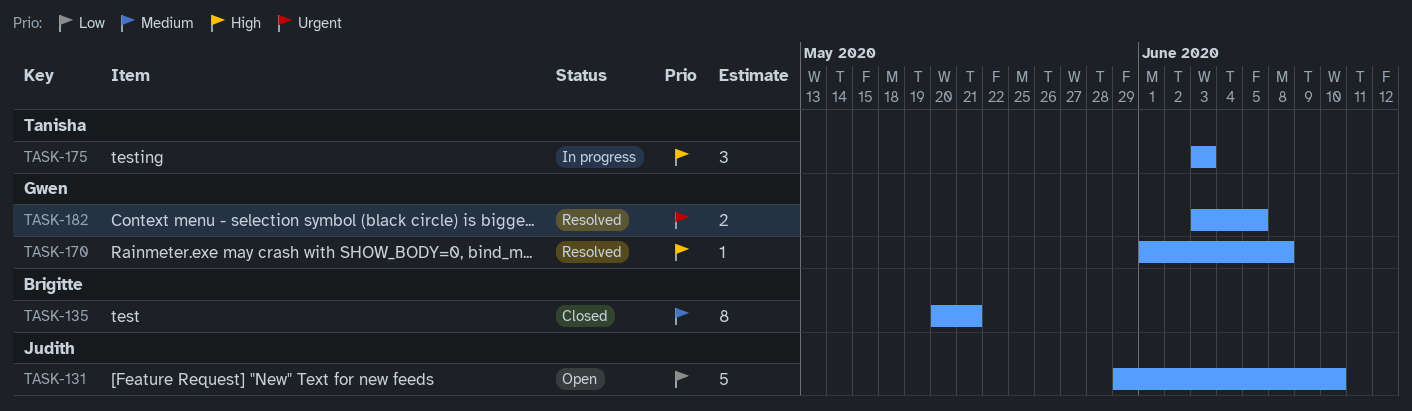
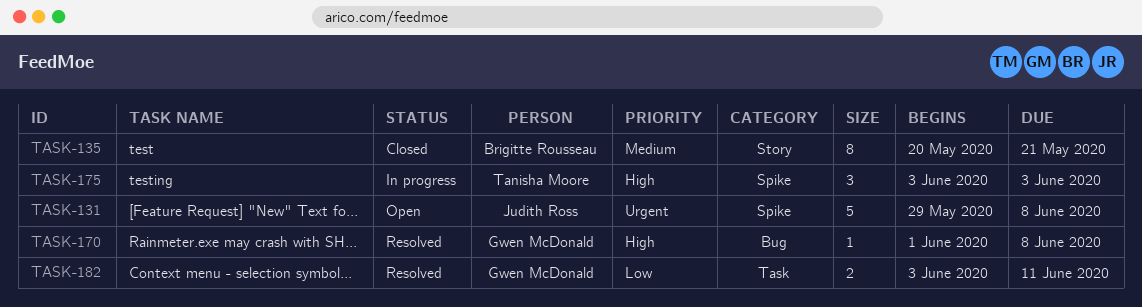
TASK-131, priority: Low -> Urgent
TASK-131, due: Jun 10 -> Jun 8
TASK-182, priority: Urgent -> Low
TASK-182, due: Jun 5 -> Jun 11

